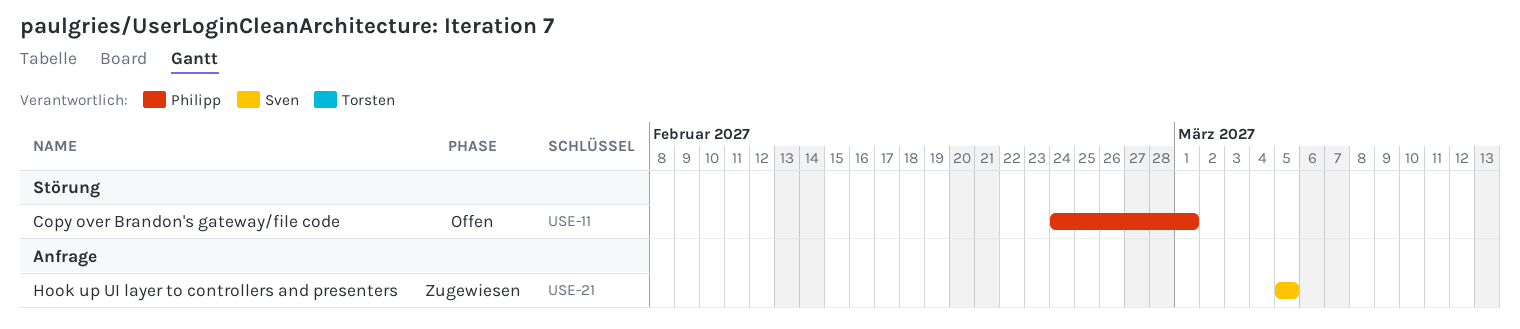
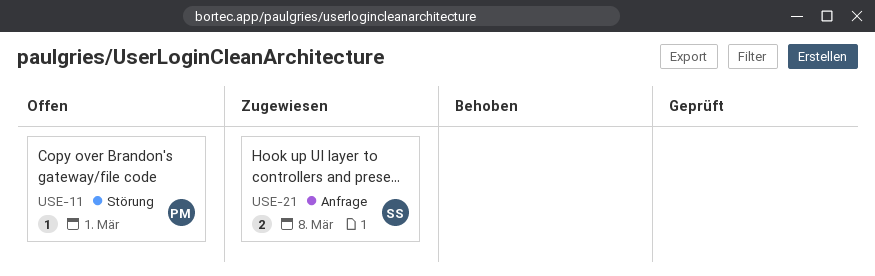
USE-21, due: Mar 5 -> Mar 8

